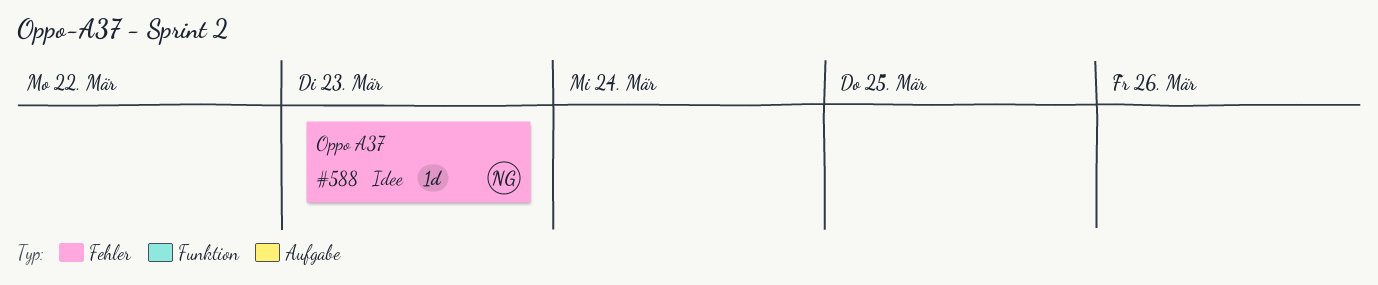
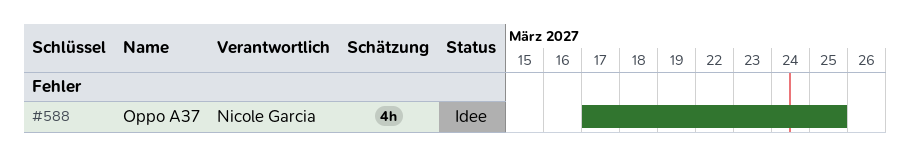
#588, estimate: 1d -> 4h
#588, due: Mar 23 -> Mar 25

